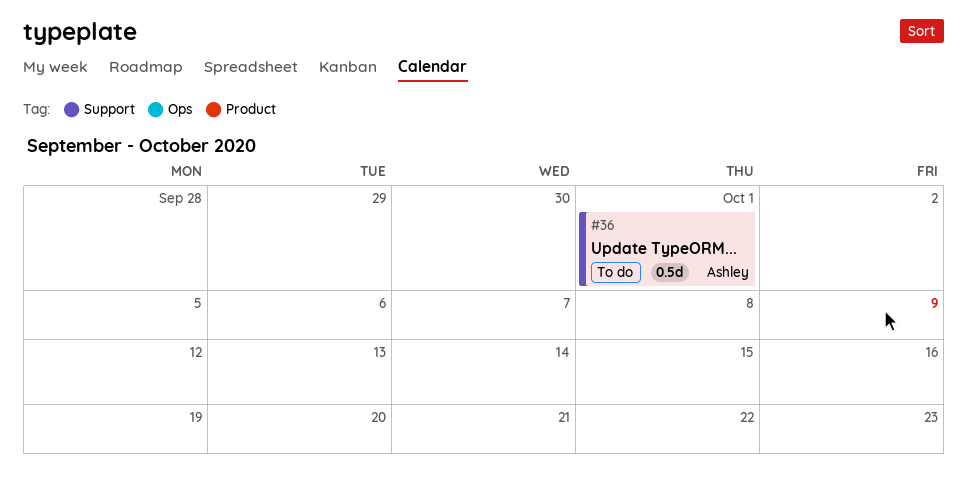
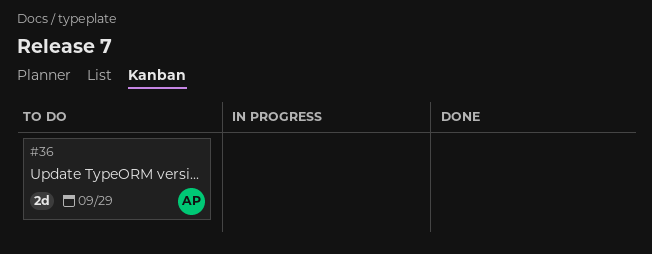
#36, estimate: 0.5d -> 2d
#36, due: Oct 1 -> Sep 29

